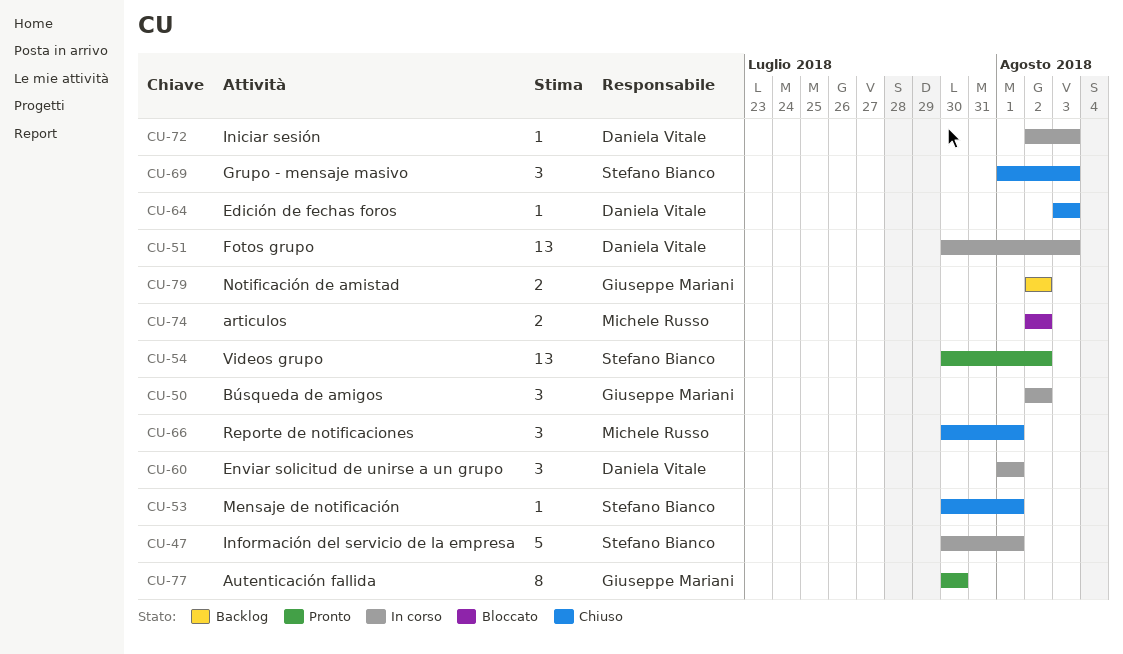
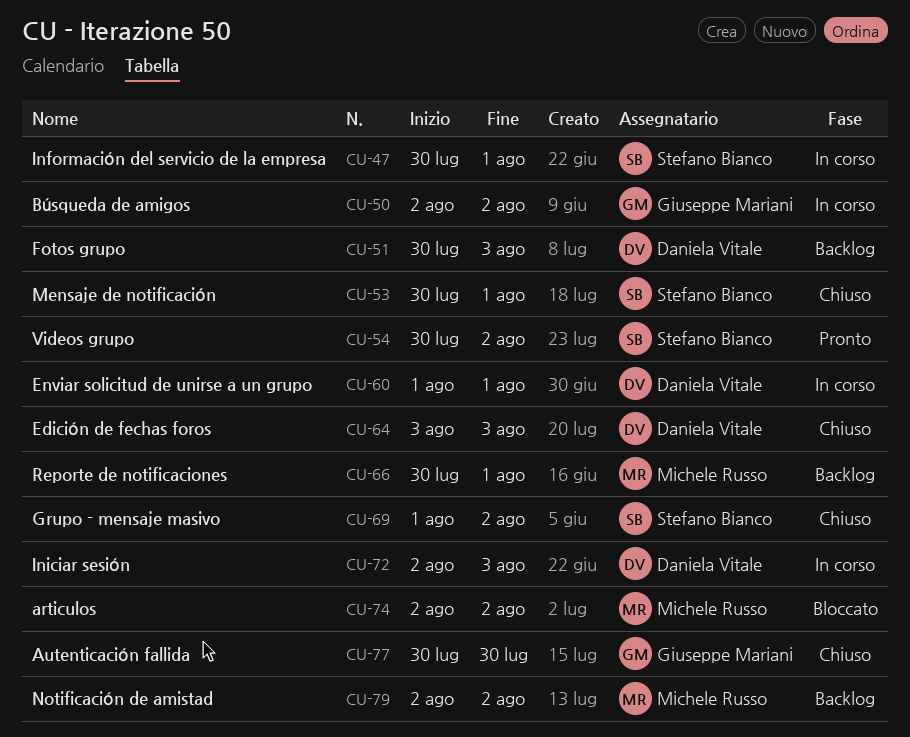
CU-51, status: In corso -> Backlog
CU-66, status: Chiuso -> Backlog
CU-69, due: Aug 3 -> Aug 2
CU-77, status: Pronto -> Chiuso
CU-79, owner: Giuseppe Mariani -> Michele Russo

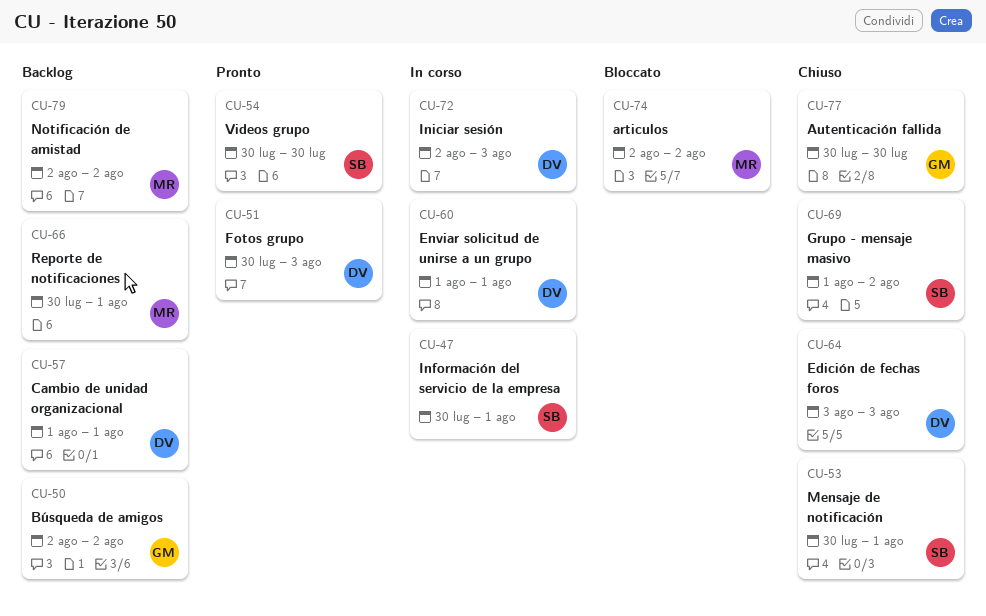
CU-50, status: In corso -> Backlog
CU-51, status: Backlog -> Pronto
CU-54, due: Aug 2 -> Jul 30
CU-57: none -> present

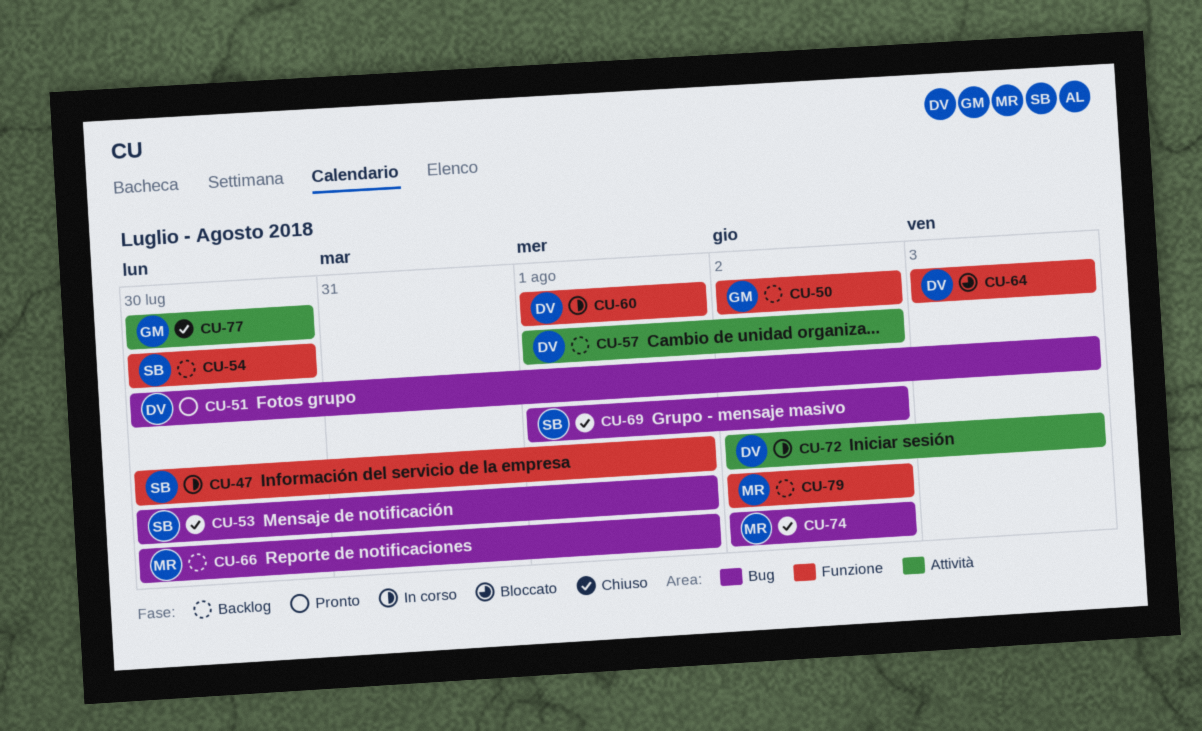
CU-54, status: Pronto -> Backlog
CU-57, due: Aug 1 -> Aug 2
CU-64, status: Chiuso -> Bloccato
CU-74, status: Bloccato -> Chiuso

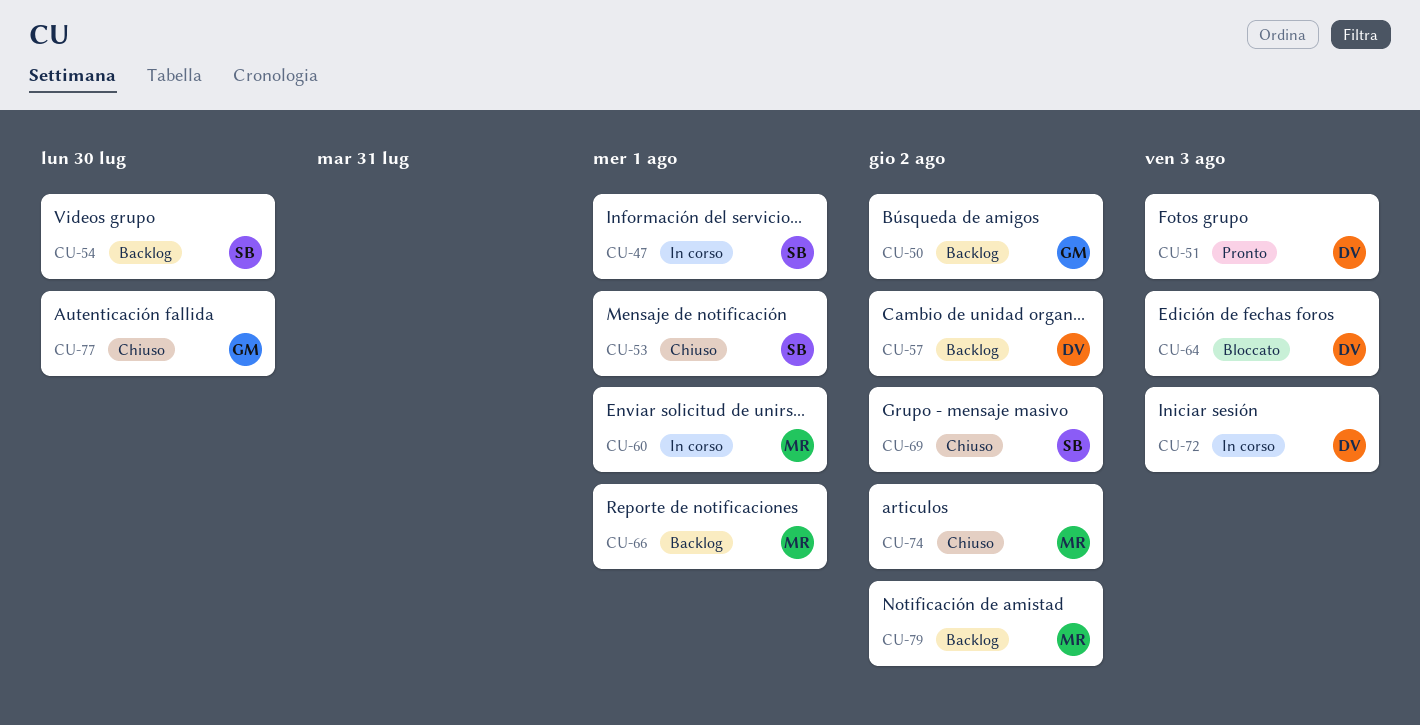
CU-60, owner: DV -> MR

